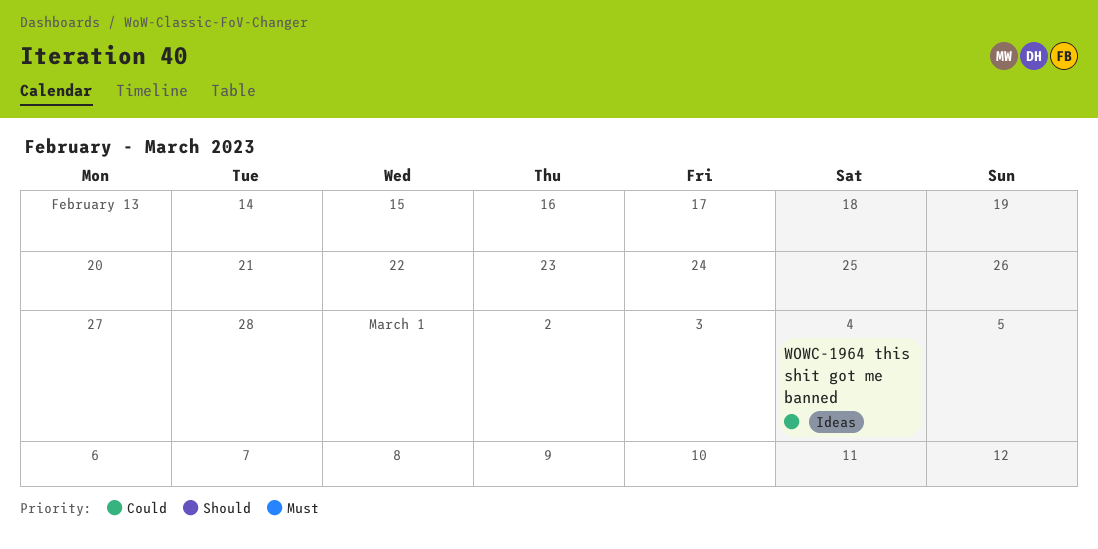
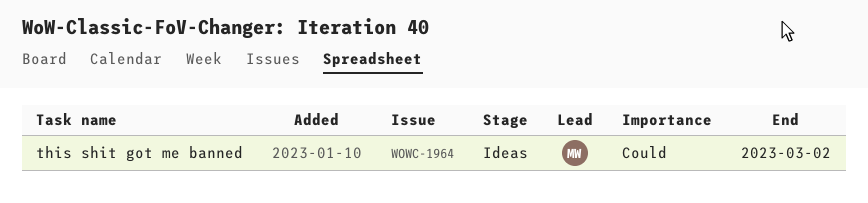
WOWC-1964, due: Mar 4 -> Mar 2

